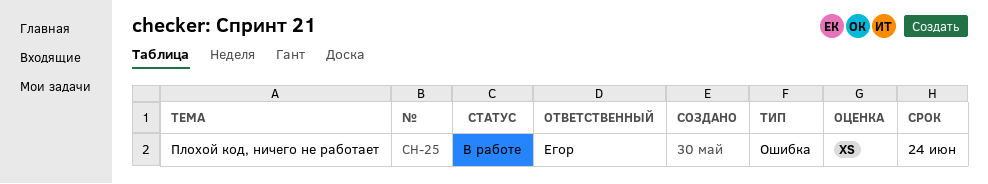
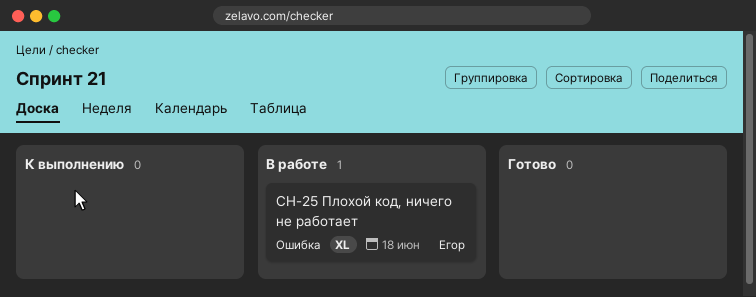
CH-25, estimate: XS -> XL
CH-25, due: Jun 24 -> Jun 18

